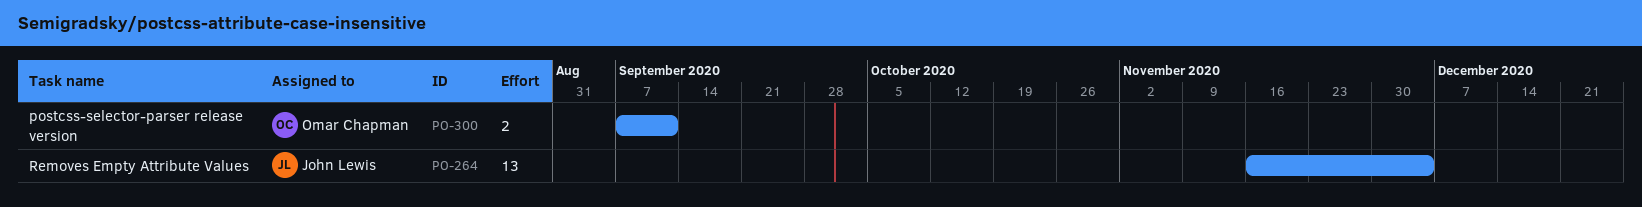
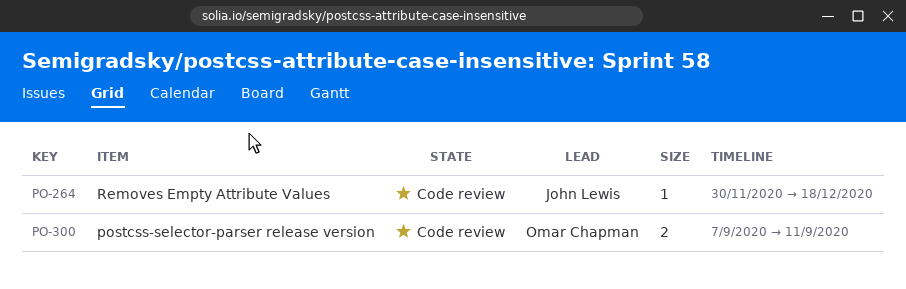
PO-264, estimate: 13 -> 1
PO-264, start: Nov 16 -> Nov 30
PO-264, due: Dec 4 -> Dec 18

